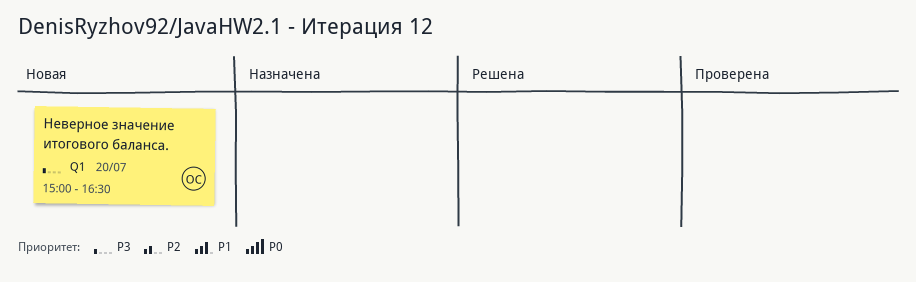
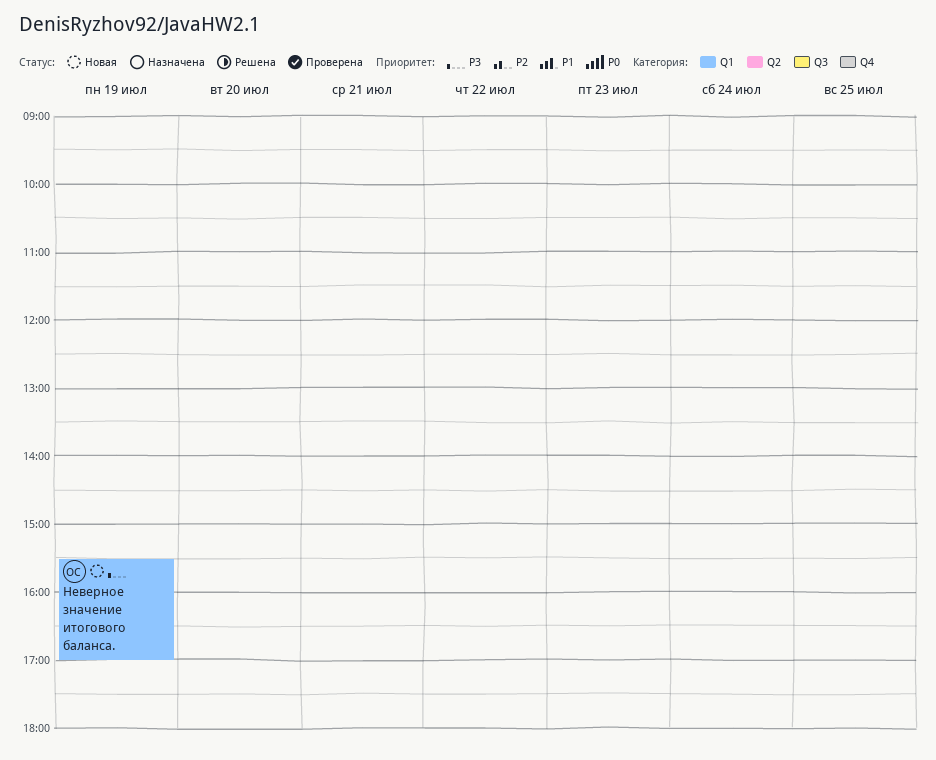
Неверное значение итогового баланса., day: Jul 20 -> Jul 19
Неверное значение итогового баланса., begins: 15:00 -> 15:30
Неверное значение итогового баланса., ends: 16:30 -> 17:00

